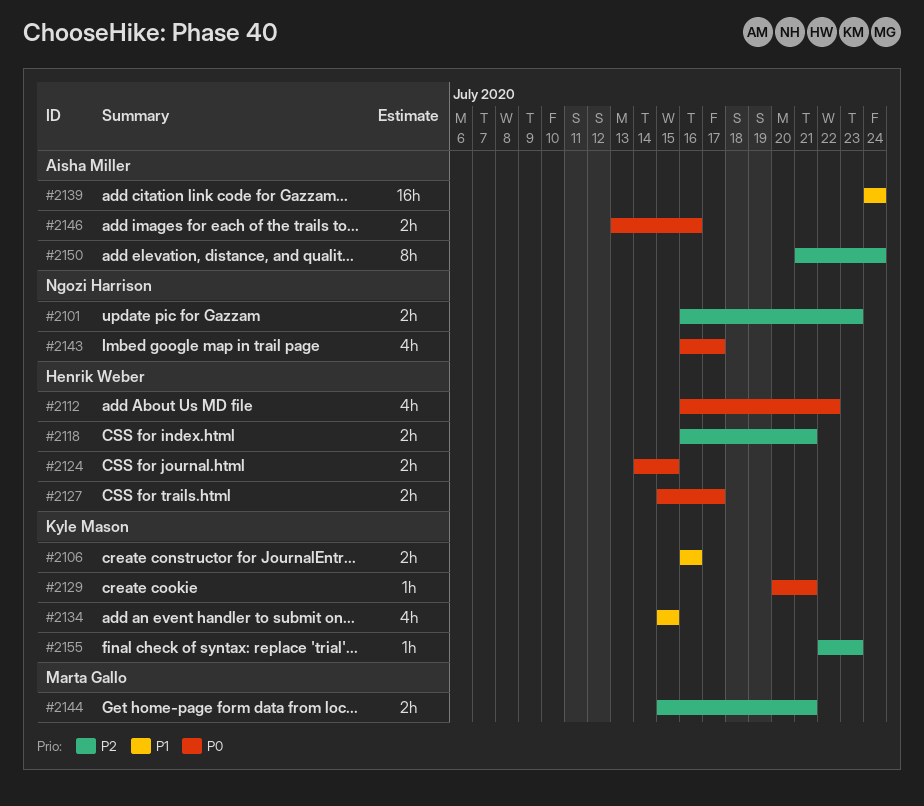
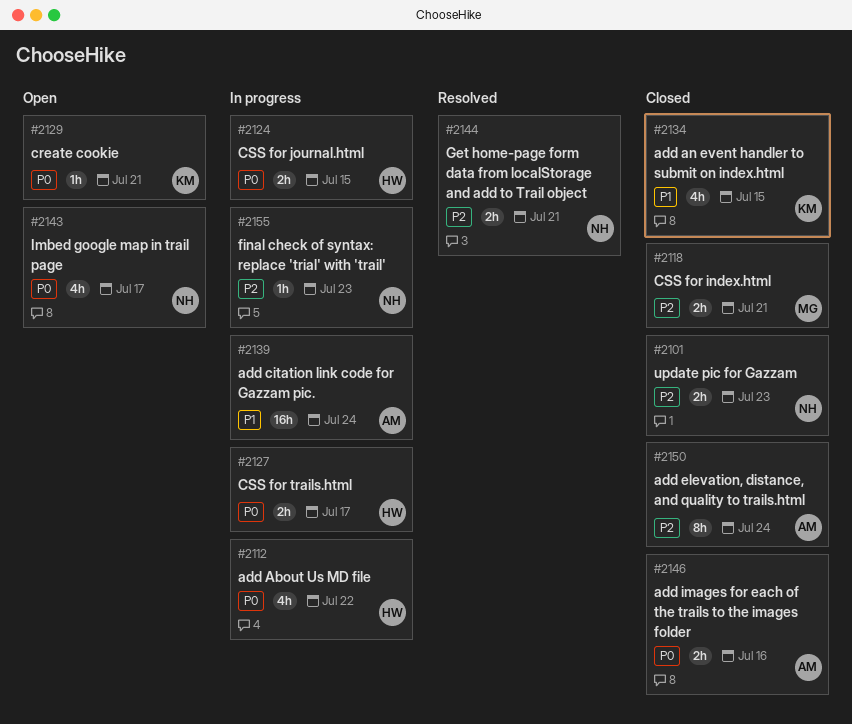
#2106: present -> none
#2118, owner: Henrik Weber -> Marta Gallo
#2144, owner: Marta Gallo -> Ngozi Harrison
#2155, owner: Kyle Mason -> Ngozi Harrison

